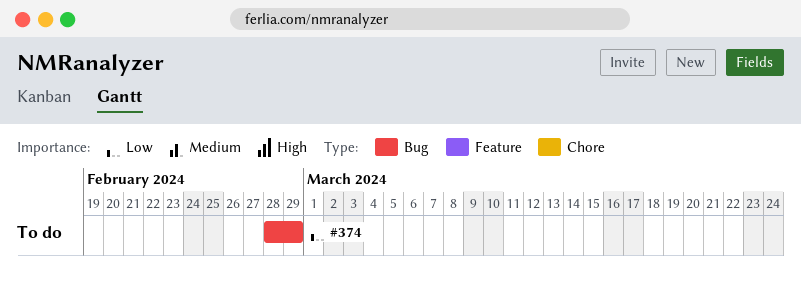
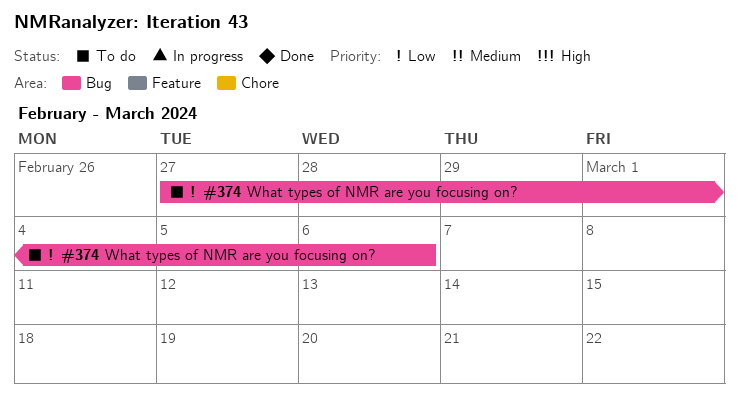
#374, start: Feb 28 -> Feb 27
#374, due: Feb 29 -> Mar 6

